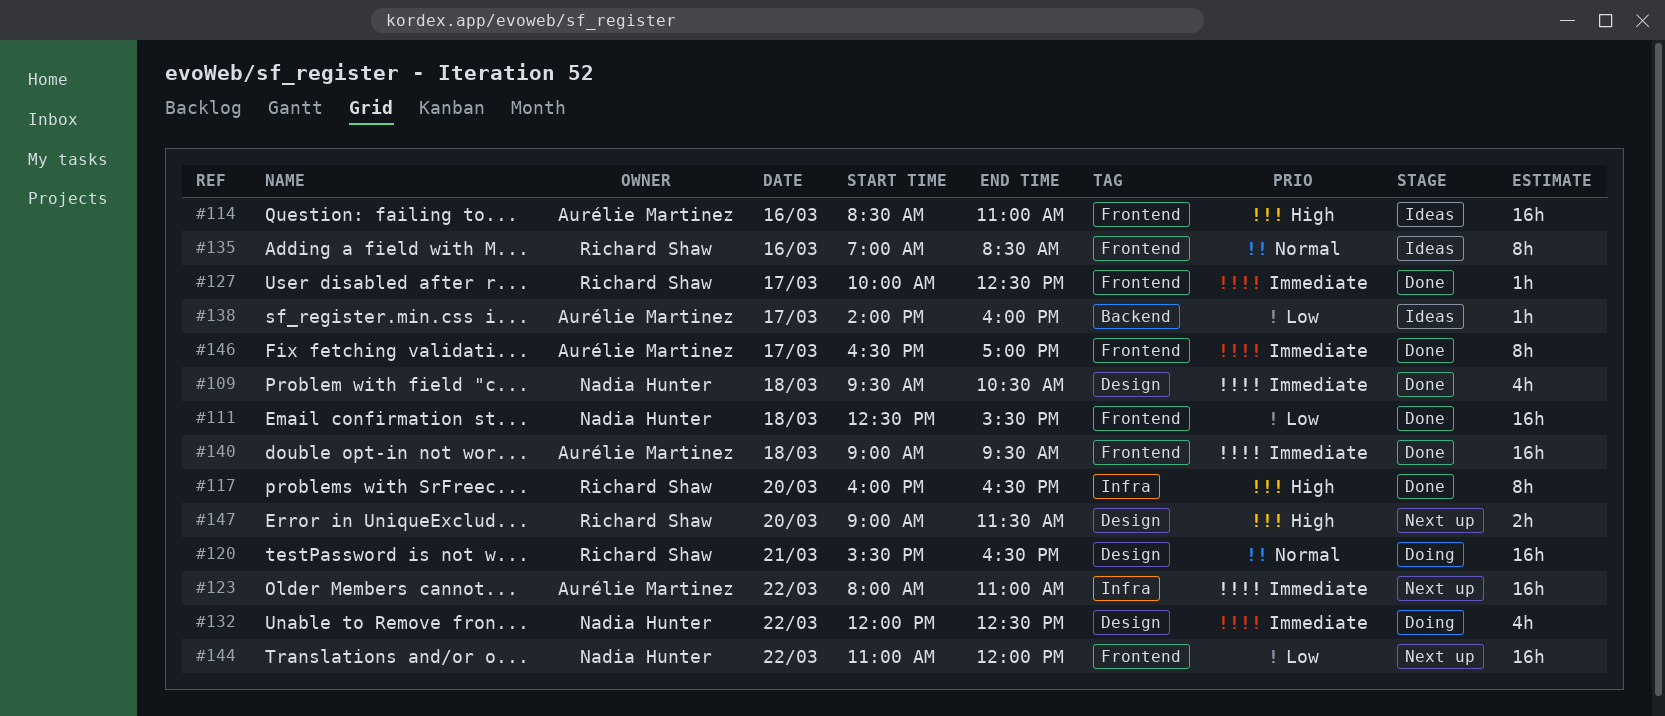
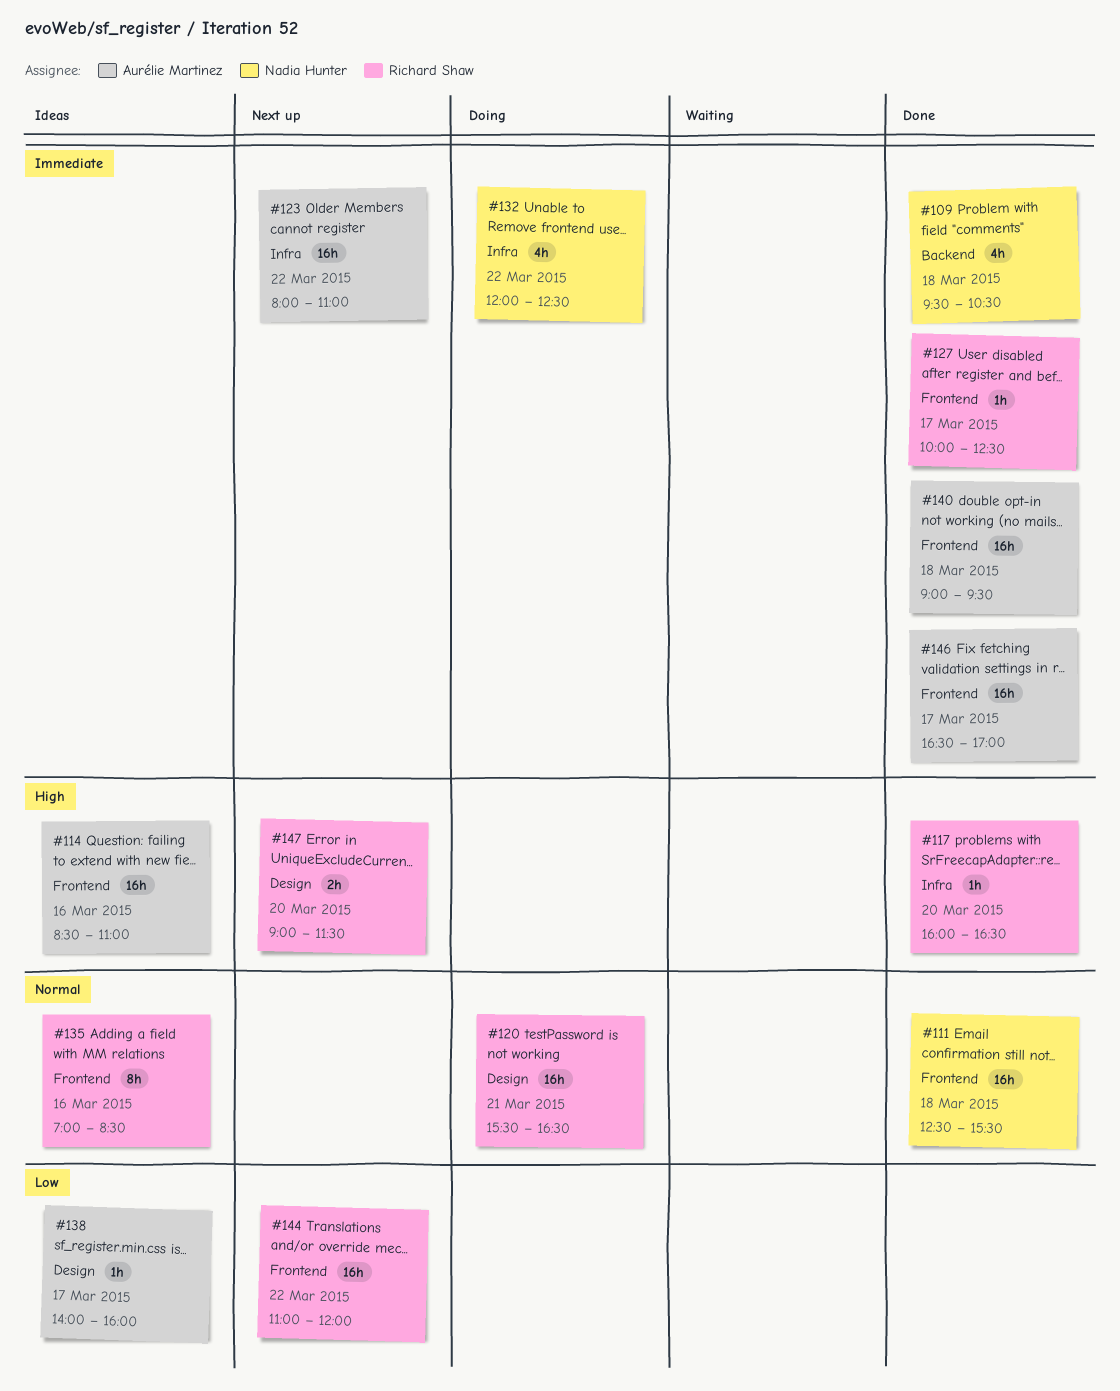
#109, label: Design -> Backend
#111, priority: Low -> Normal
#117, estimate: 8h -> 1h
#132, label: Design -> Infra
#138, label: Backend -> Design
#144, owner: Nadia Hunter -> Richard Shaw
#146, estimate: 8h -> 16h

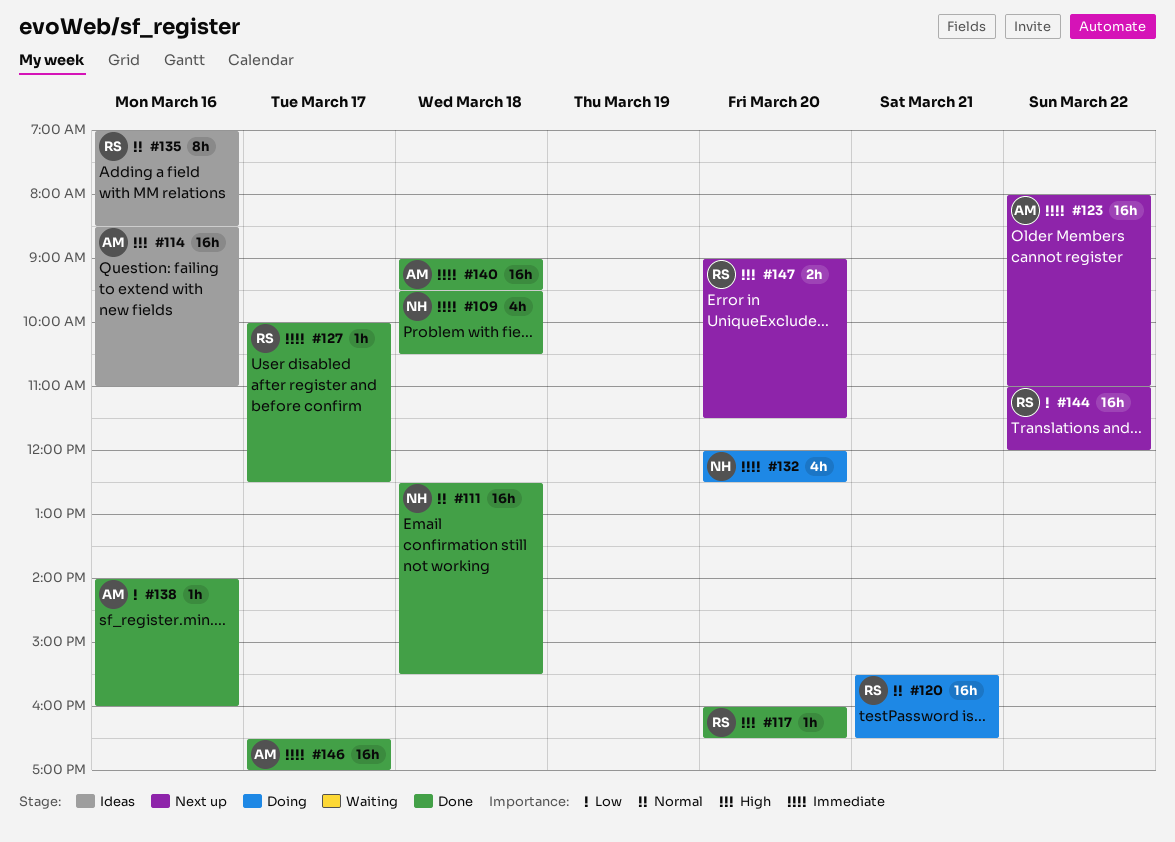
#132, day: Mar 22 -> Mar 20
#138, status: Ideas -> Done
#138, day: Mar 17 -> Mar 16

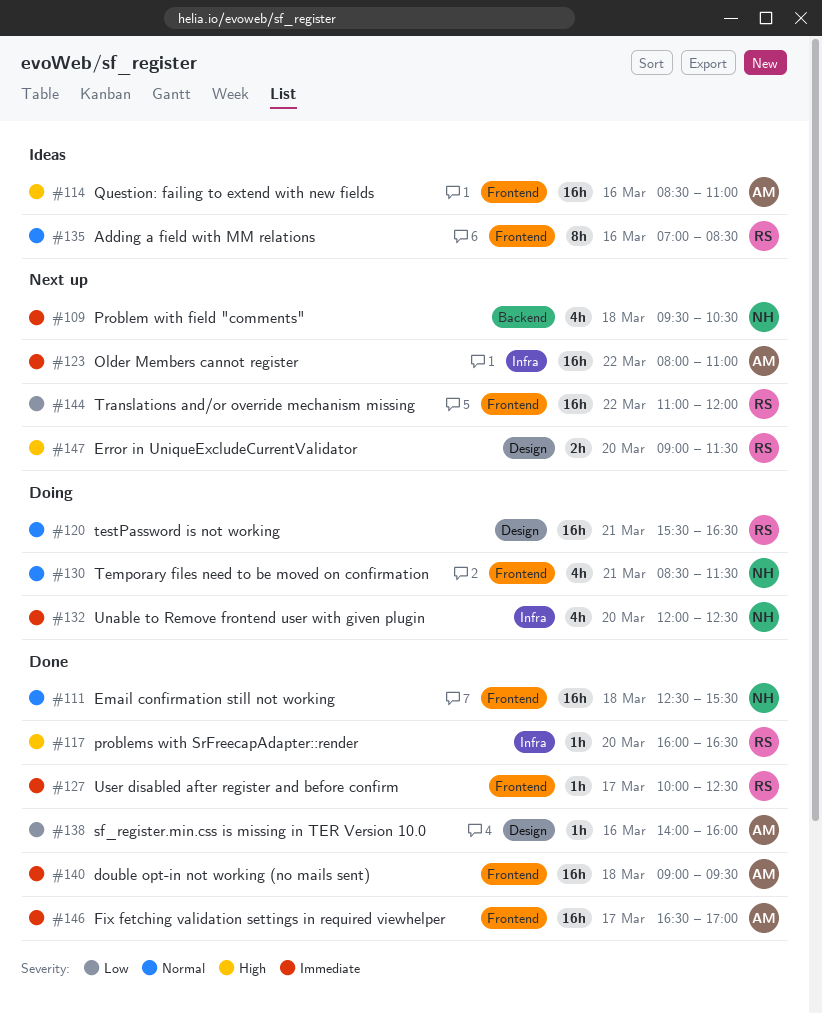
#109, status: Done -> Next up
#130: none -> present

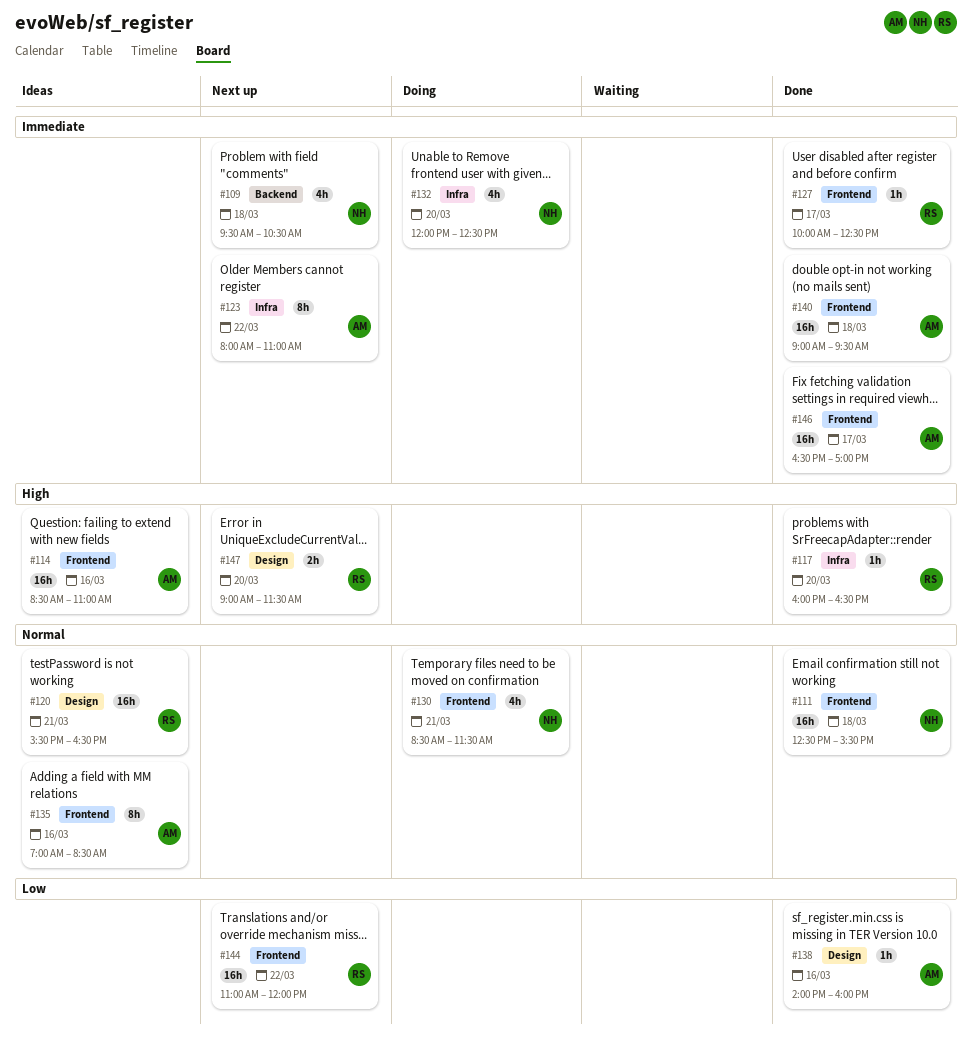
#120, status: Doing -> Ideas
#123, estimate: 16h -> 8h
#135, owner: RS -> AM

